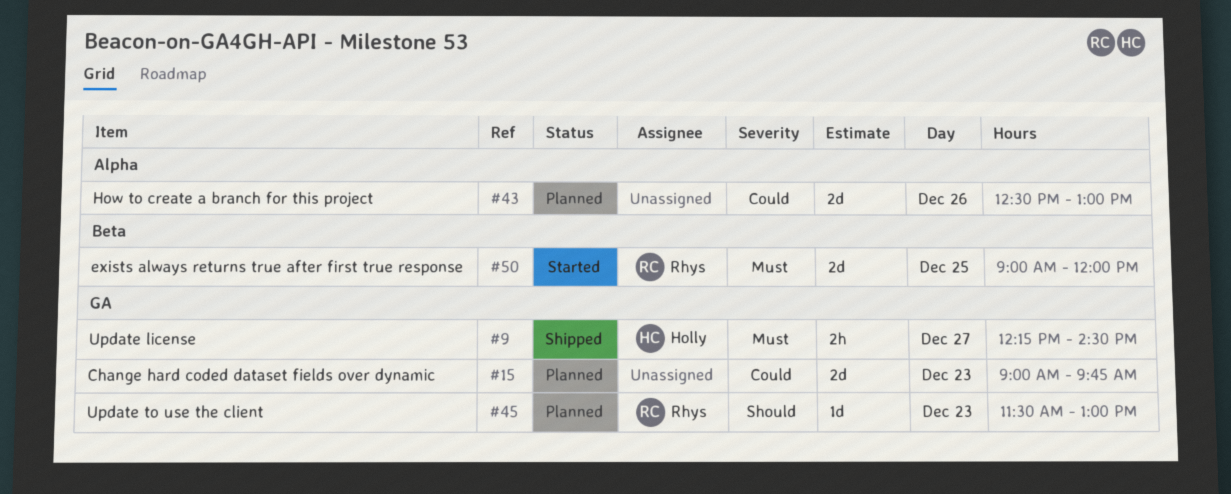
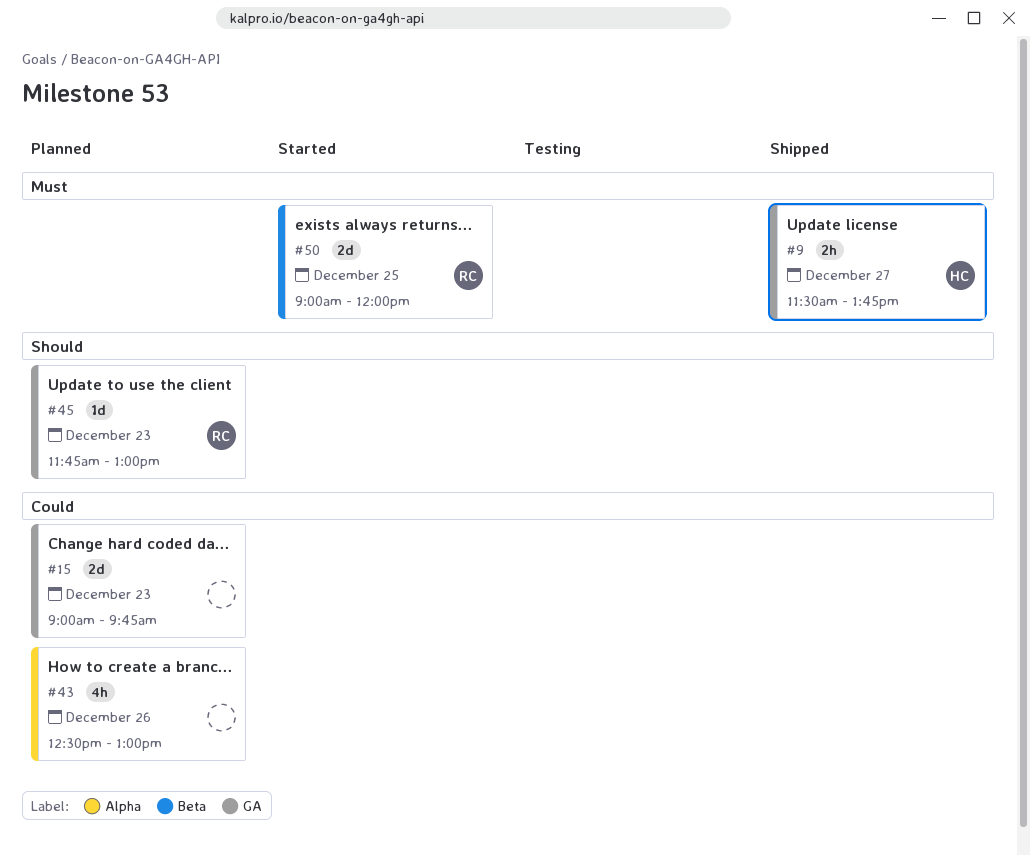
#9, begins: 12:15 -> 11:30
#9, ends: 14:30 -> 13:45
#43, estimate: 2d -> 4h
#45, begins: 11:30 -> 11:45

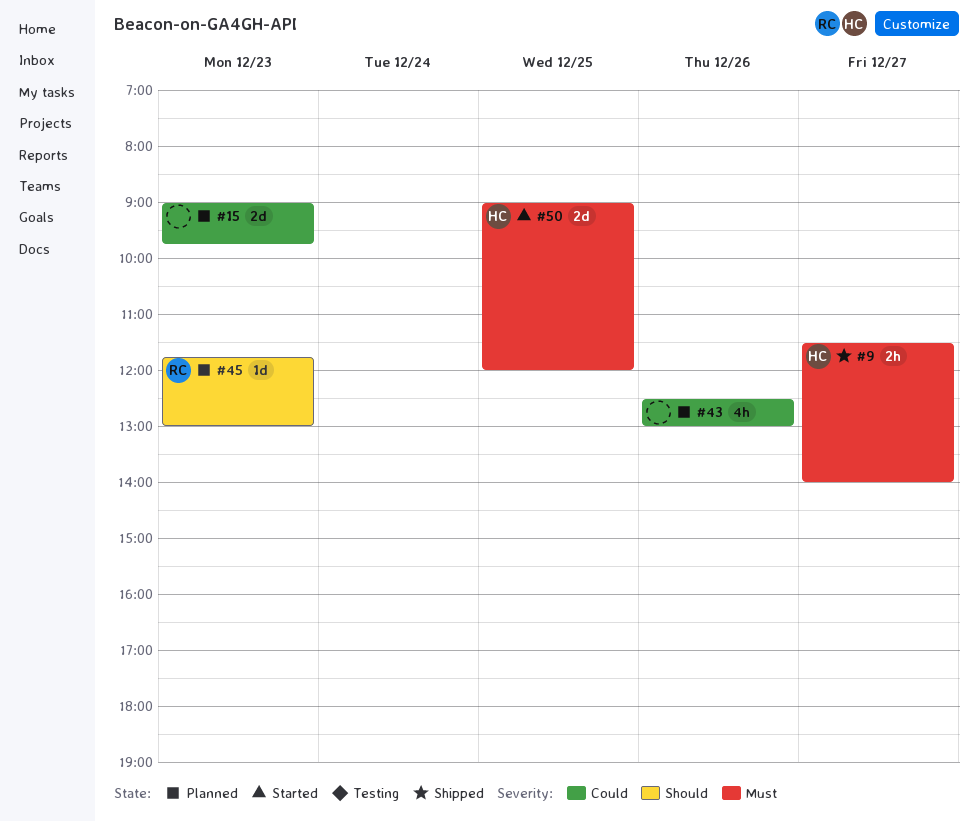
#9, ends: 13:45 -> 14:00
#50, owner: RC -> HC

